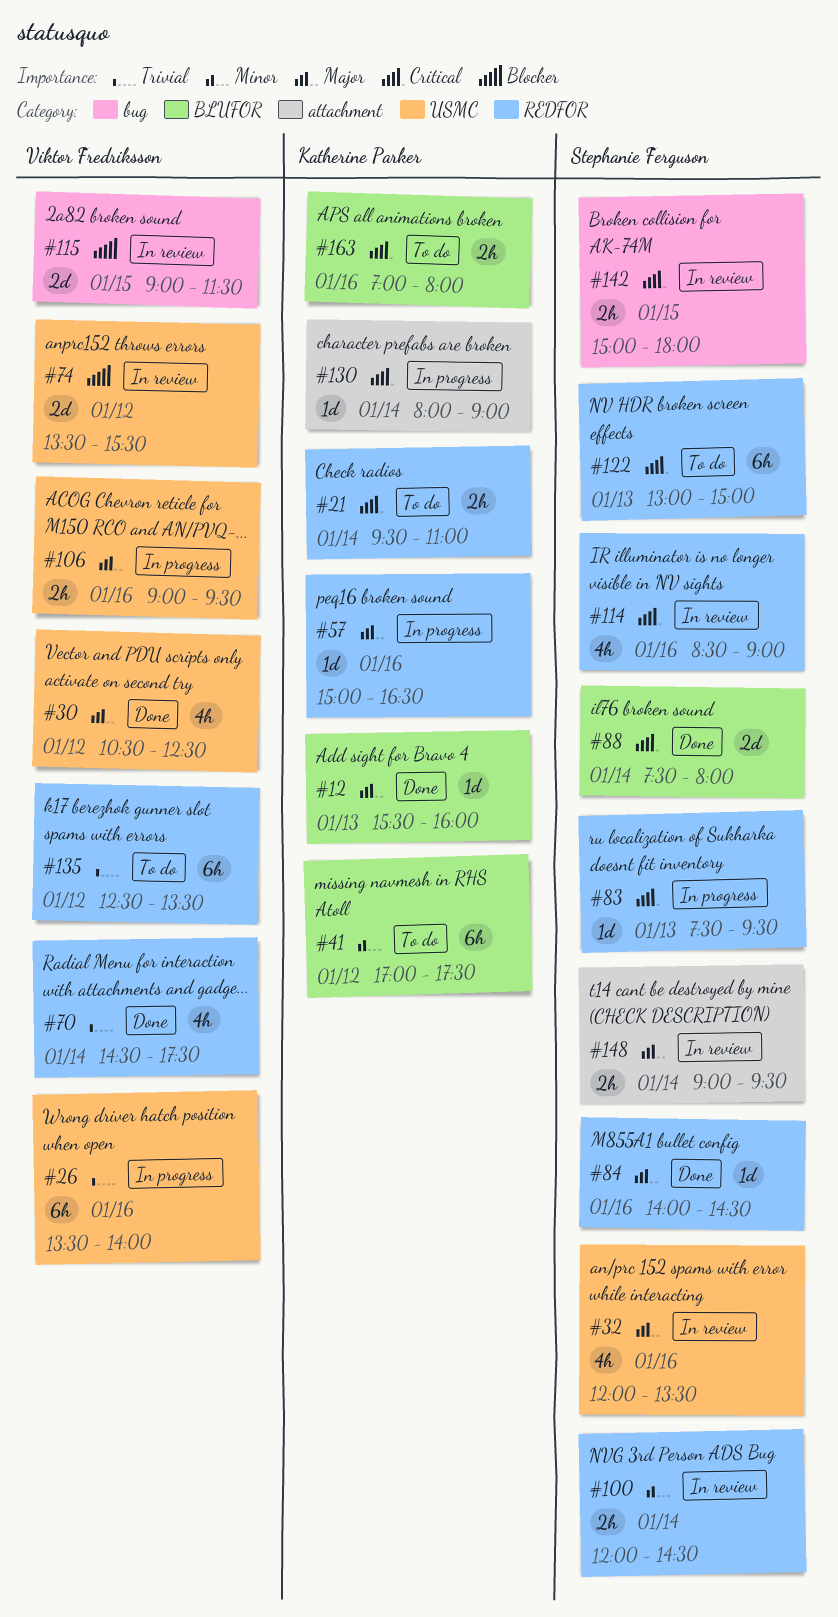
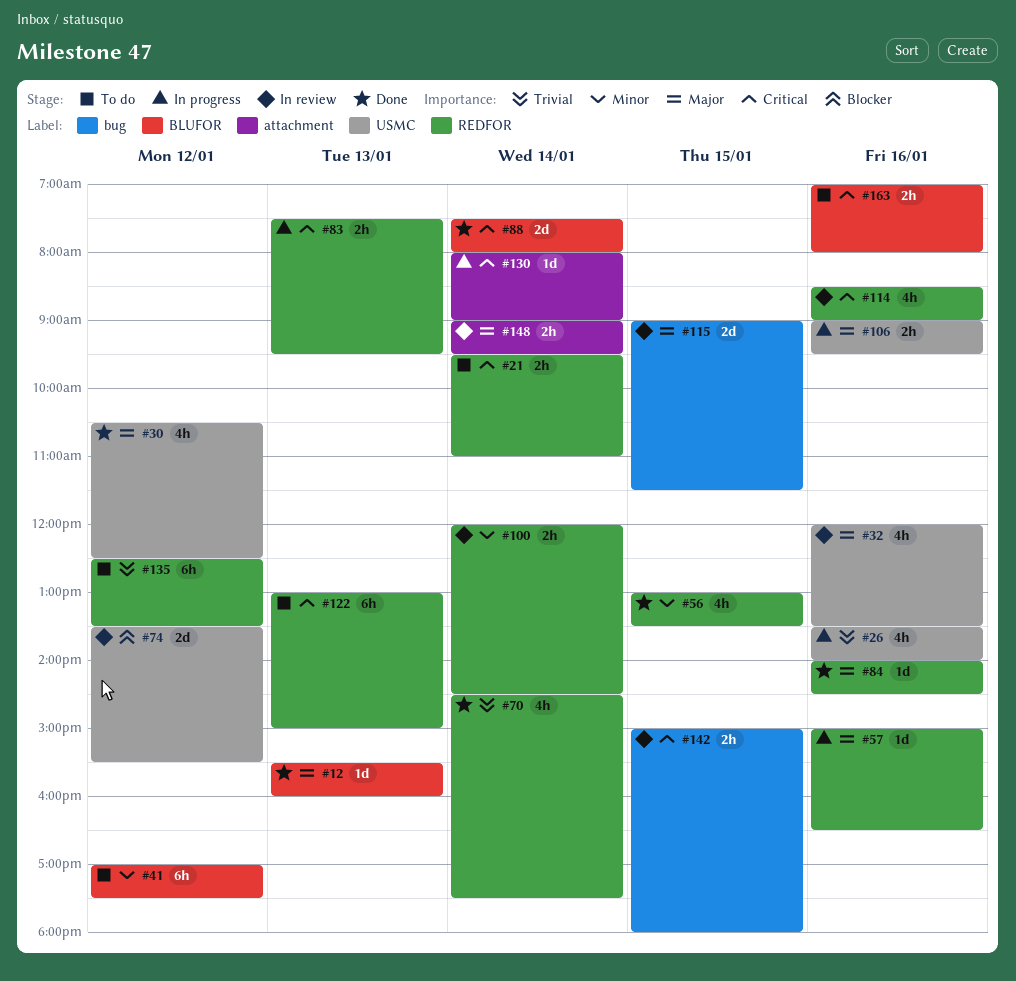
#26, estimate: 6h -> 4h
#56: none -> present
#83, estimate: 1d -> 2h
#115, priority: Blocker -> Major

